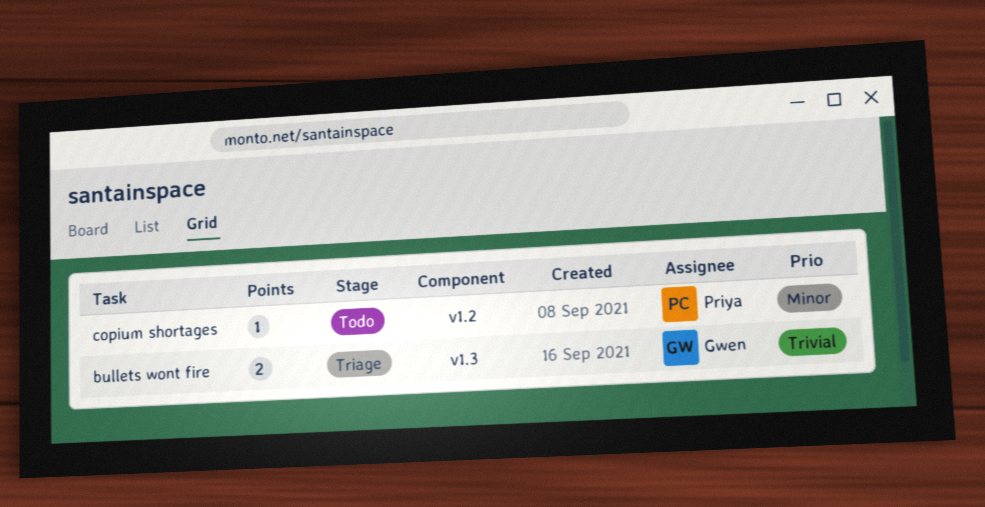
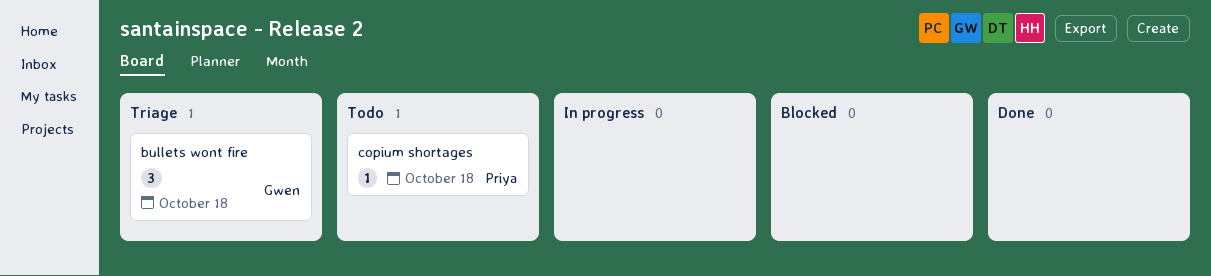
bullets wont fire, estimate: 2 -> 3

